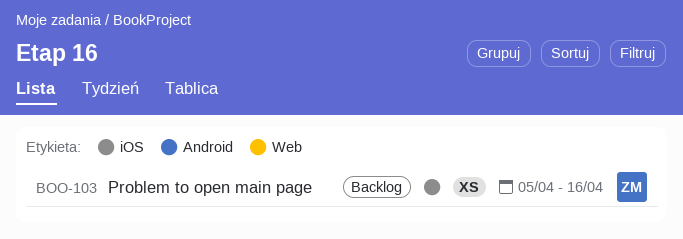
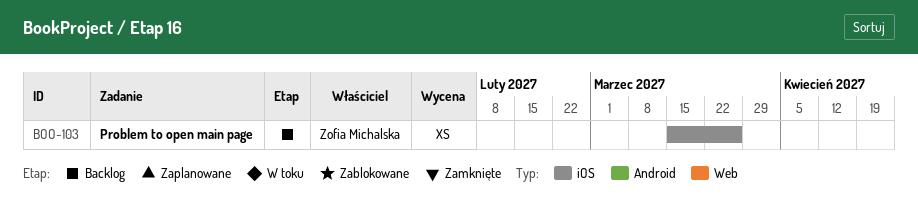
BOO-103, start: Apr 5 -> Mar 15
BOO-103, due: Apr 16 -> Mar 26

